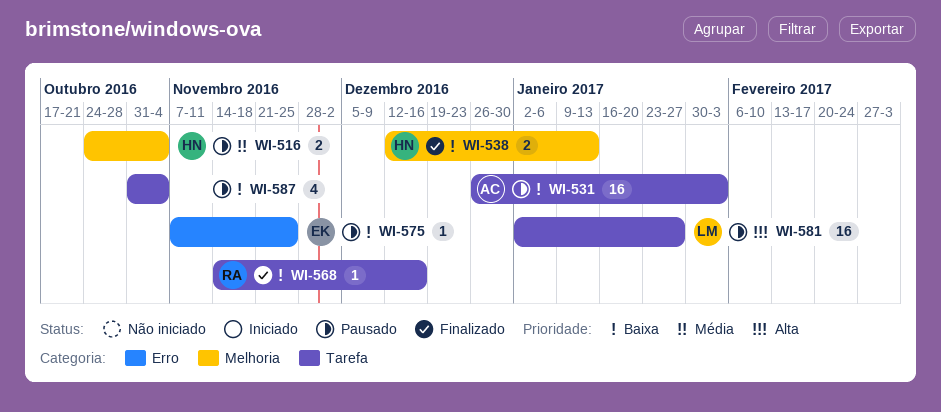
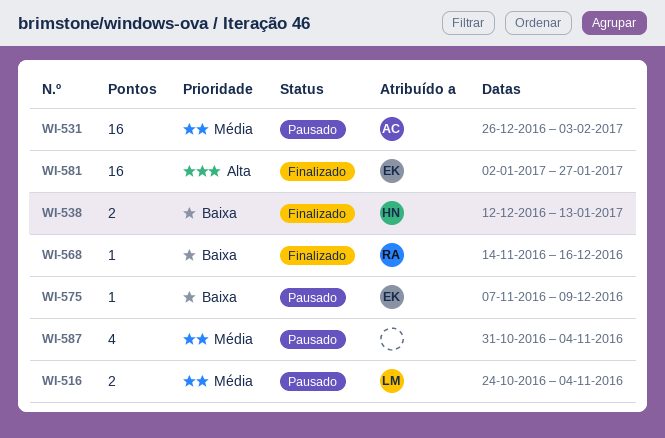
WI-516, owner: HN -> LM
WI-531, priority: Baixa -> Média
WI-575, due: Nov 25 -> Dec 9
WI-581, status: Pausado -> Finalizado
WI-581, owner: LM -> EK
WI-587, priority: Baixa -> Média

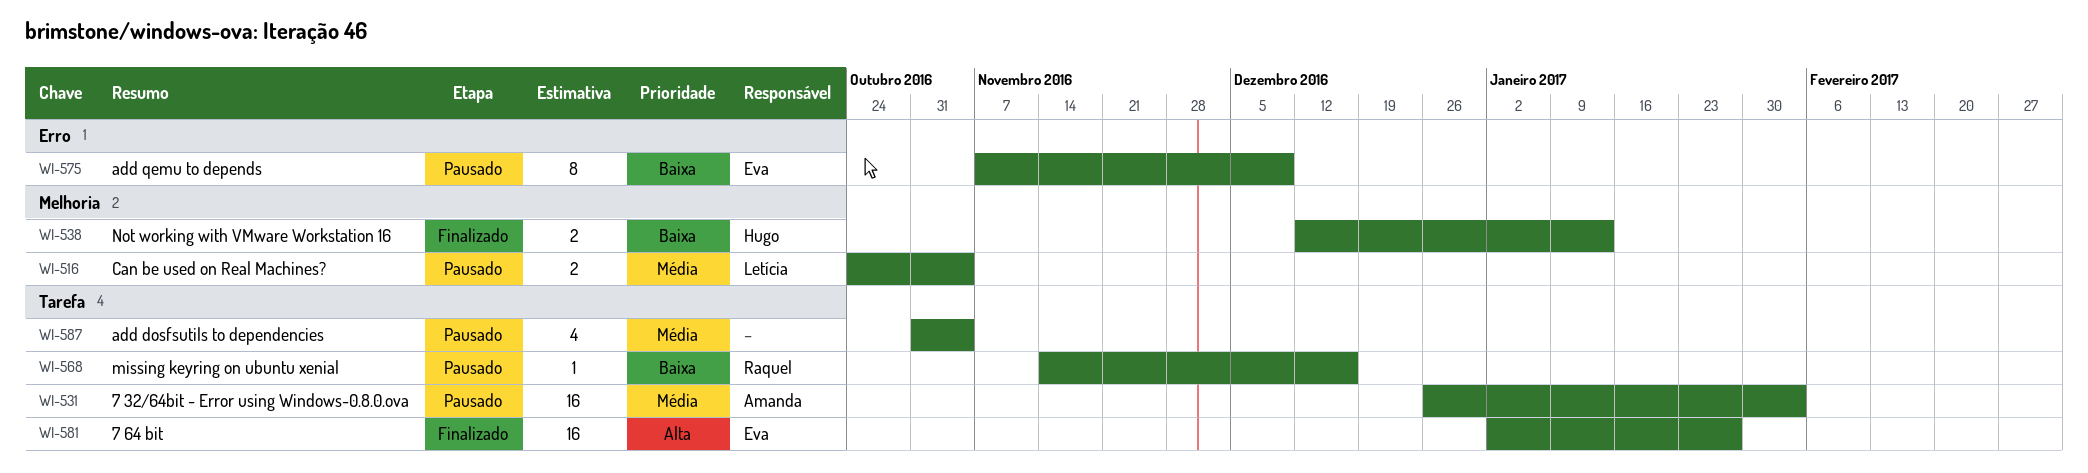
WI-568, status: Finalizado -> Pausado
WI-575, estimate: 1 -> 8

